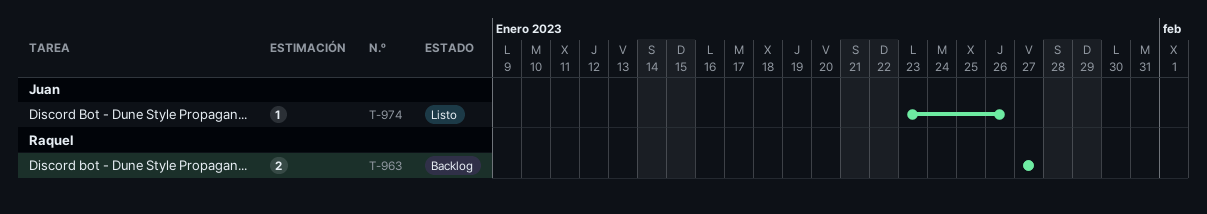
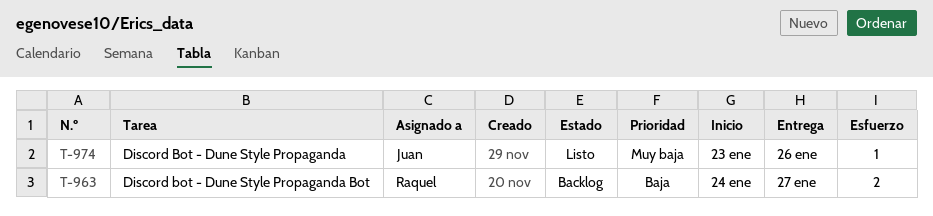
T-963, start: Jan 27 -> Jan 24

